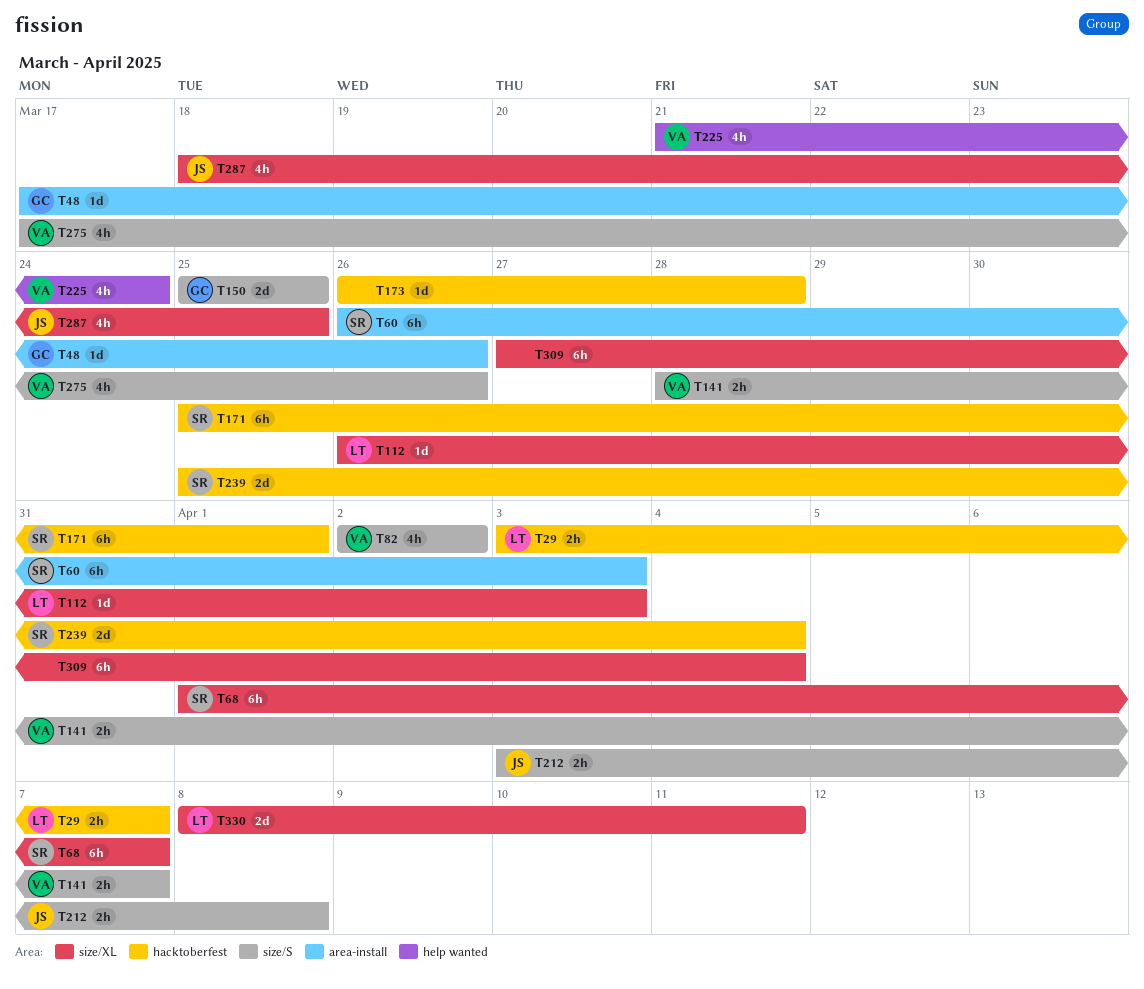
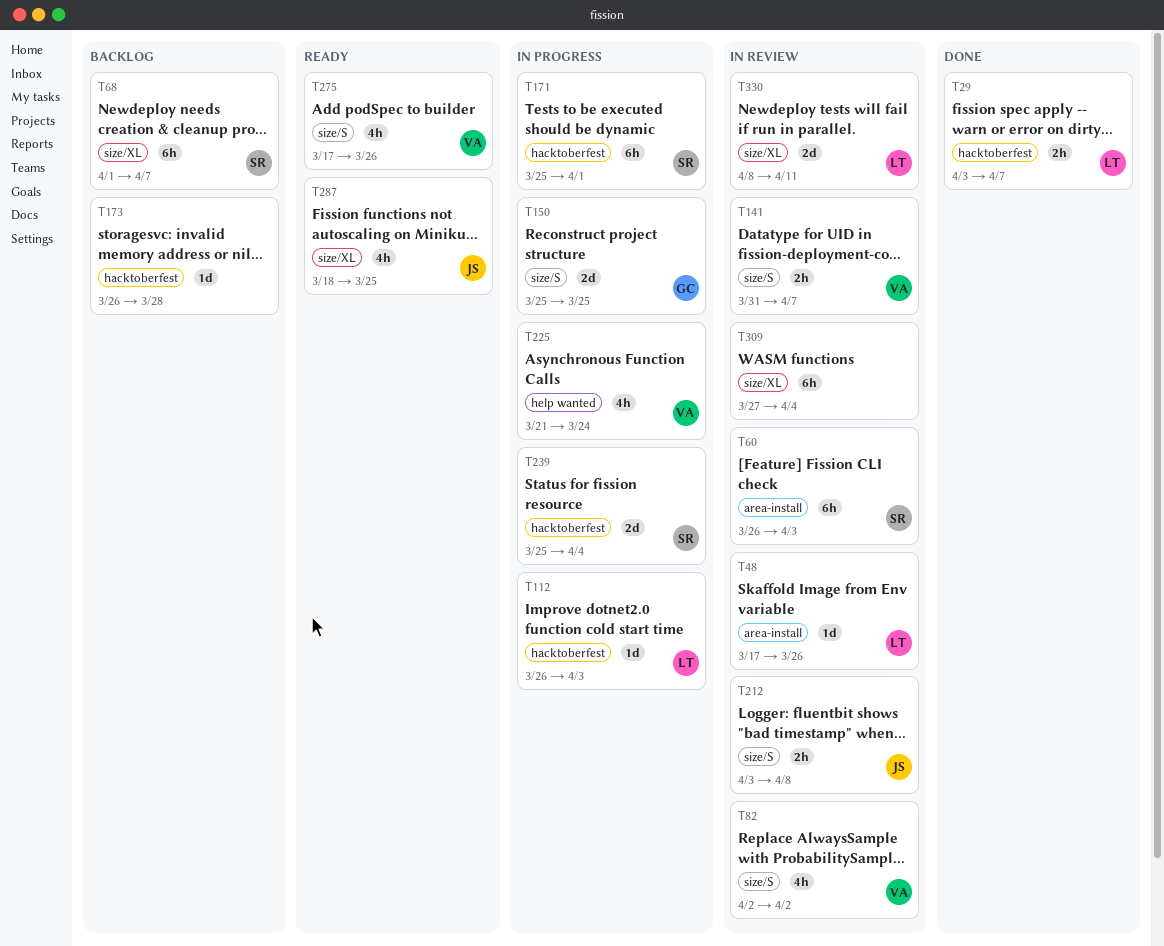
T48, owner: GC -> LT
T112, label: size/XL -> hacktoberfest
T141, start: Mar 28 -> Mar 31

